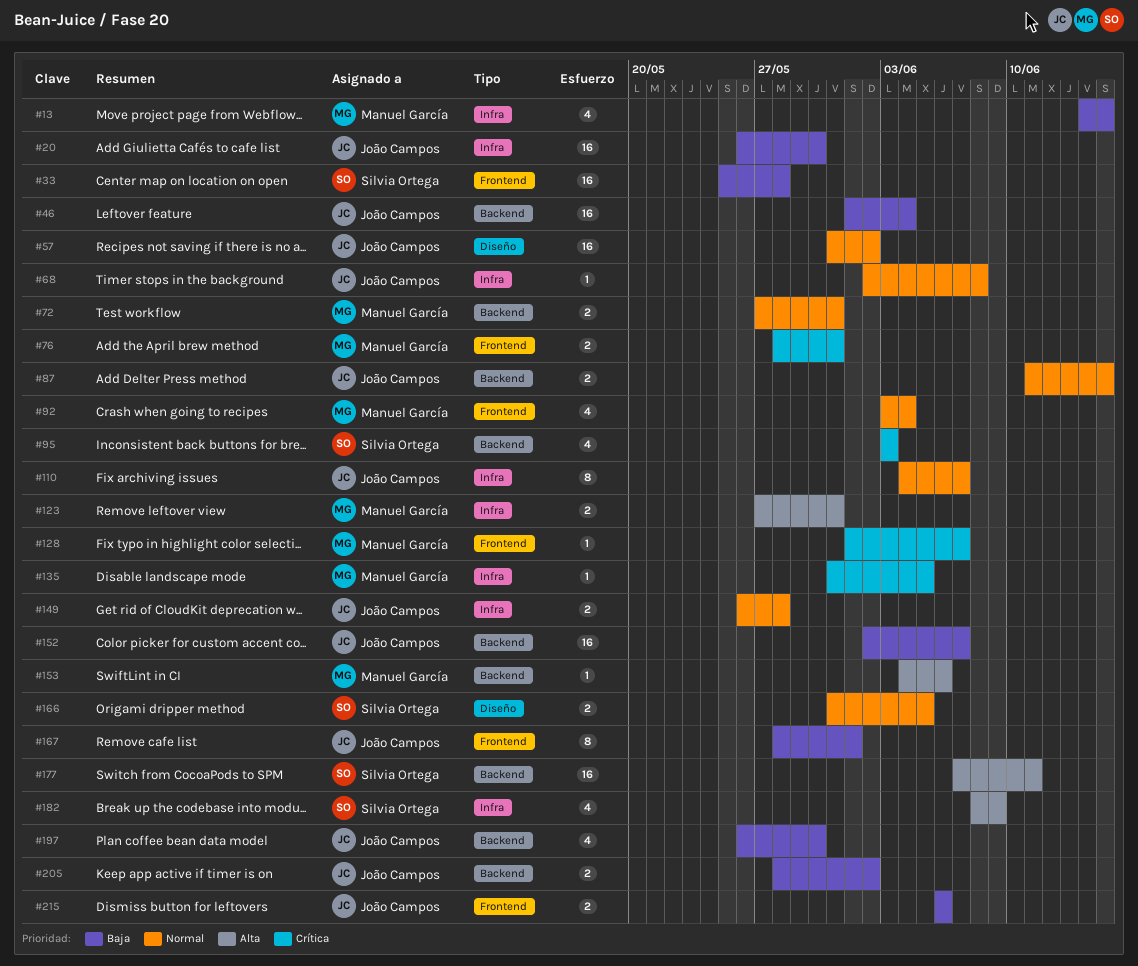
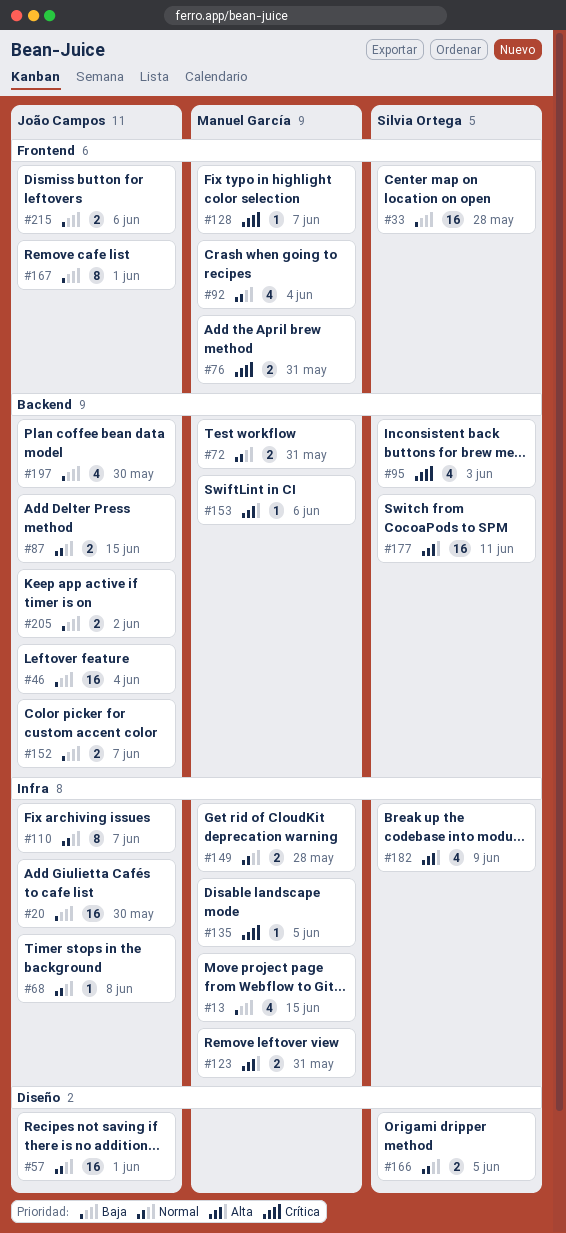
#57, due: Jun 2 -> Jun 1
#149, owner: João Campos -> Manuel García
#152, estimate: 16 -> 2

